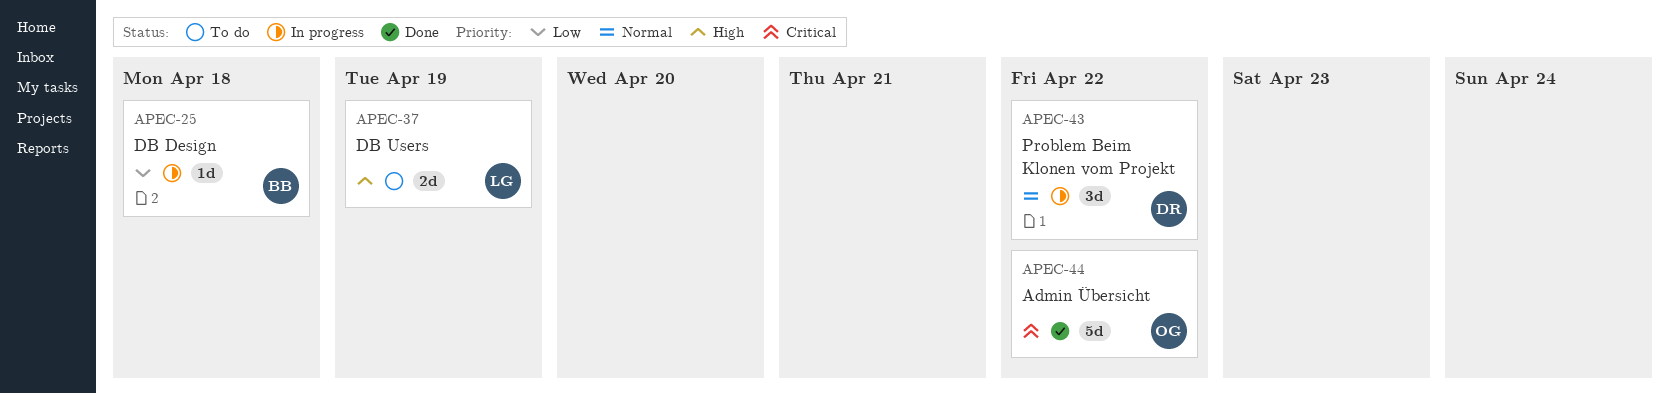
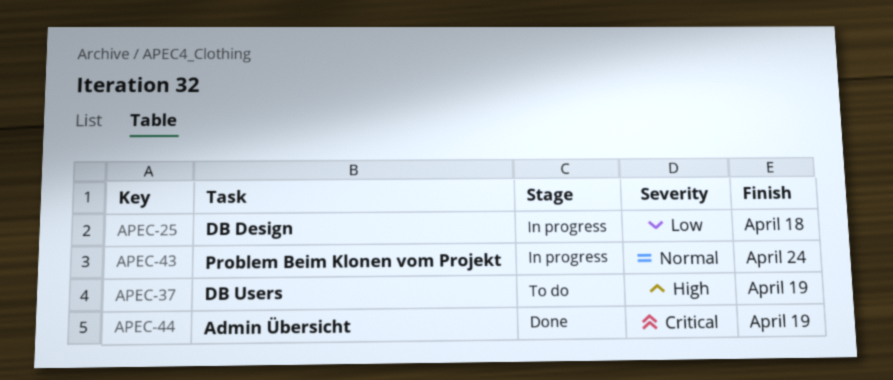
APEC-43, due: Apr 22 -> Apr 24
APEC-44, due: Apr 22 -> Apr 19

